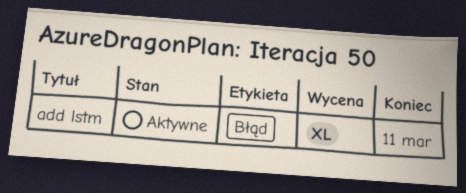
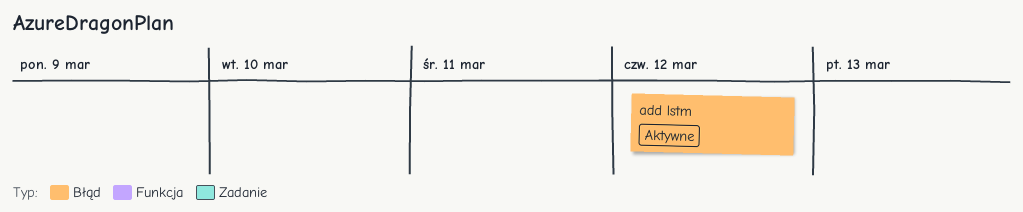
add lstm, due: Mar 11 -> Mar 12

